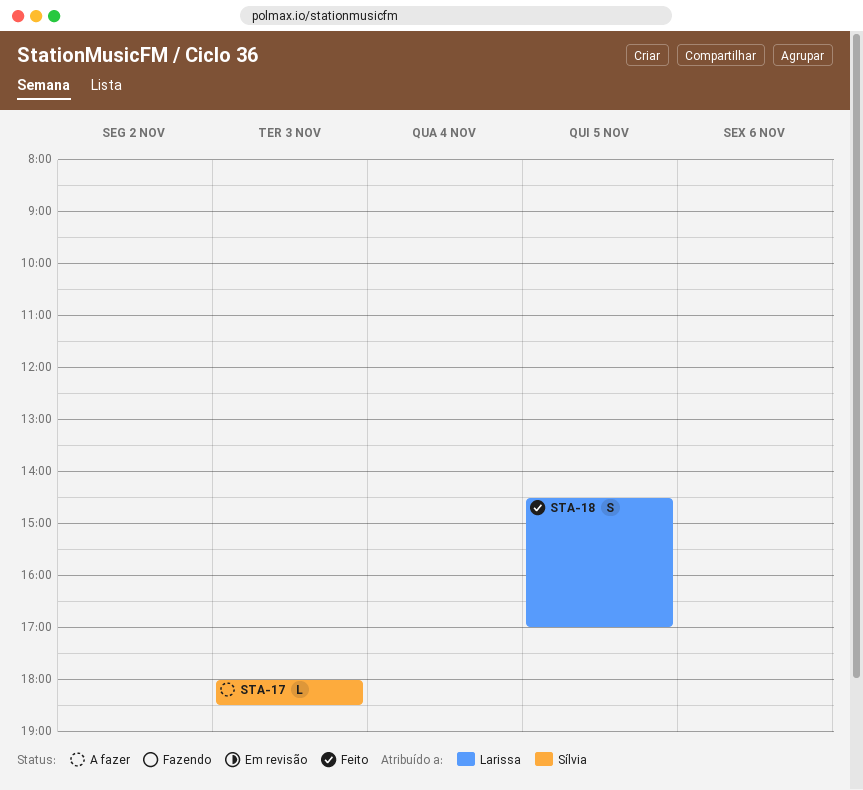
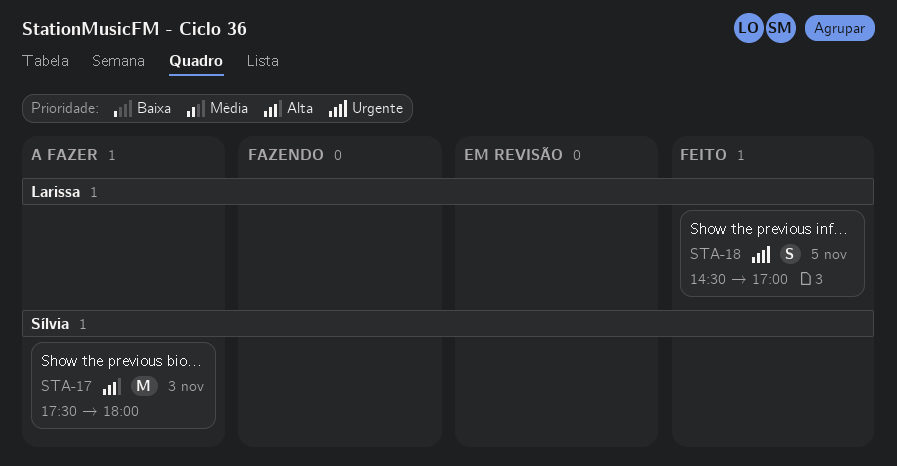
STA-17, estimate: L -> M
STA-17, begins: 18:00 -> 17:30
STA-17, ends: 18:30 -> 18:00

